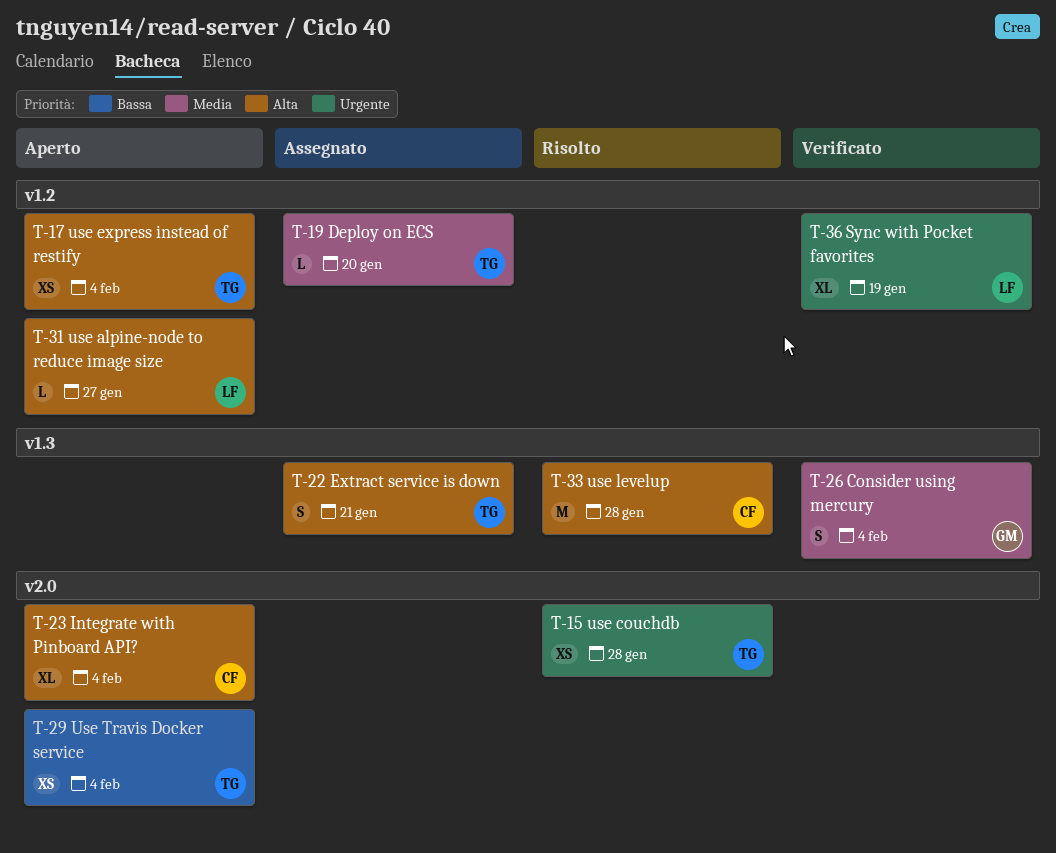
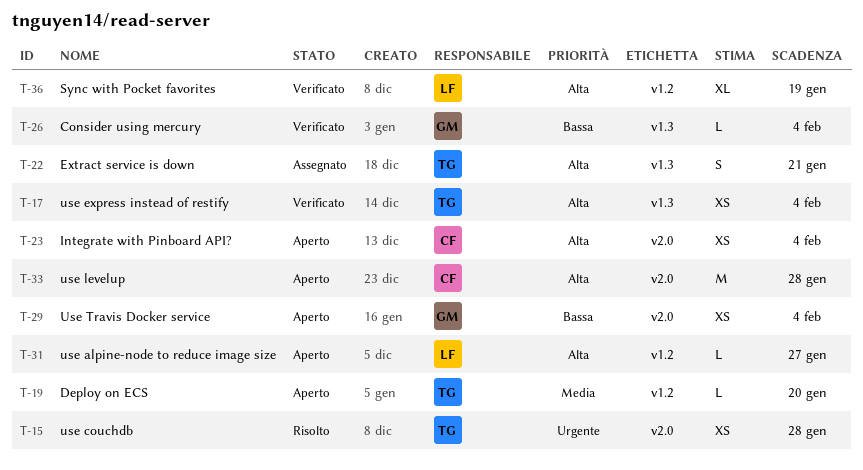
T-17, status: Aperto -> Verificato
T-17, label: v1.2 -> v1.3
T-19, status: Assegnato -> Aperto
T-23, estimate: XL -> XS
T-26, priority: Media -> Bassa
T-26, estimate: S -> L
T-29, owner: TG -> GM
T-33, status: Risolto -> Aperto
T-33, label: v1.3 -> v2.0
T-36, priority: Urgente -> Alta

